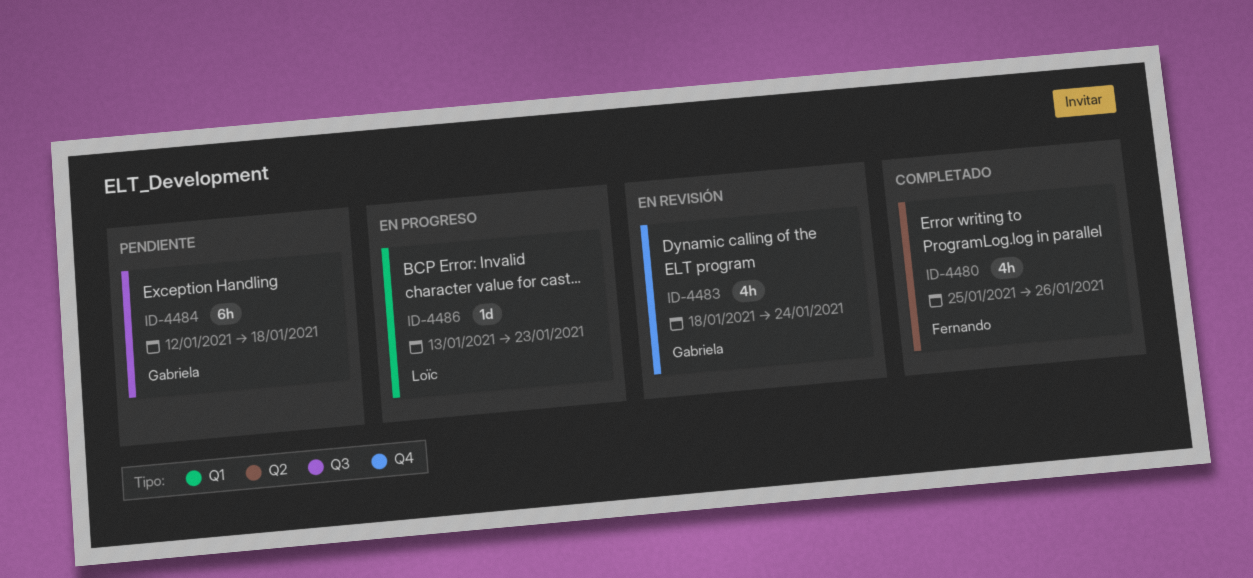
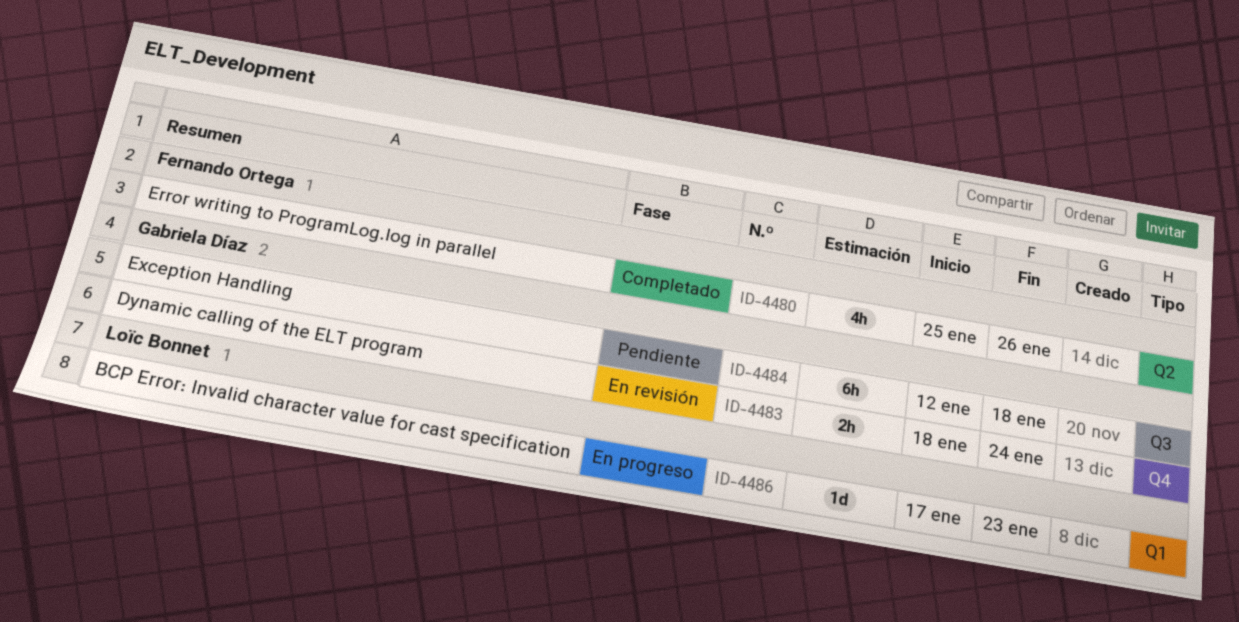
ID-4483, estimate: 4h -> 2h
ID-4486, start: Jan 13 -> Jan 17

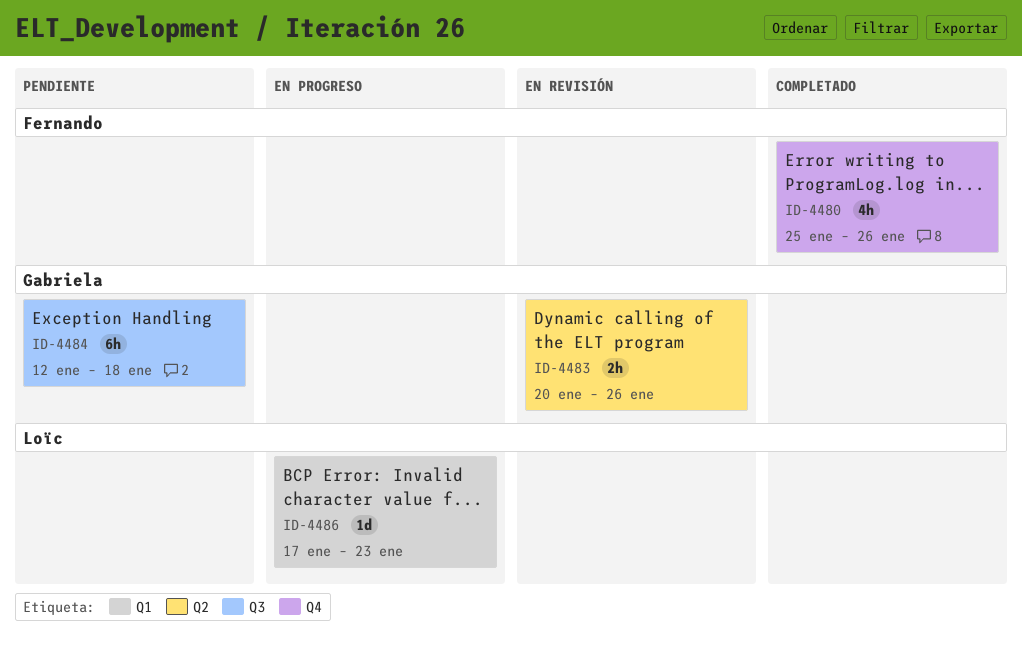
ID-4480, label: Q2 -> Q4
ID-4483, label: Q4 -> Q2
ID-4483, start: Jan 18 -> Jan 20
ID-4483, due: Jan 24 -> Jan 26

